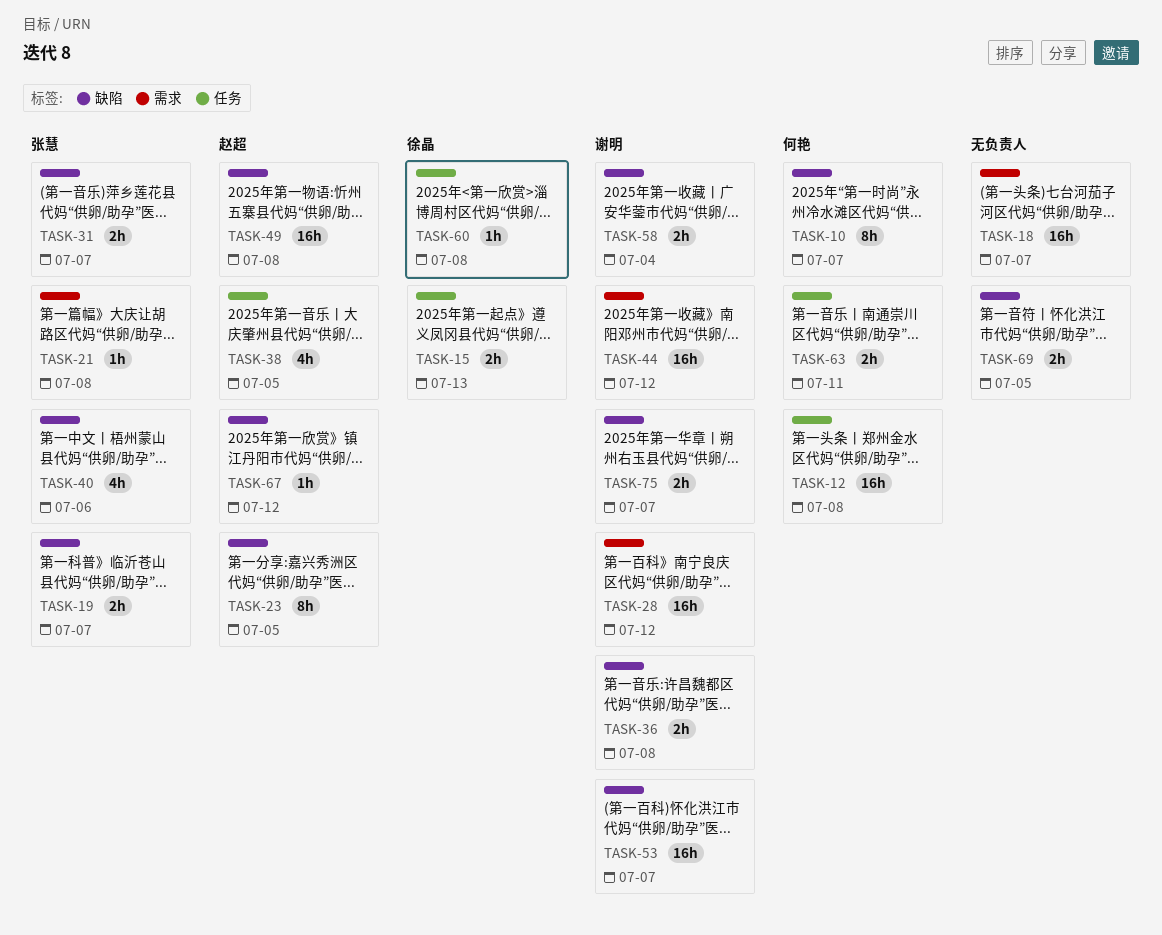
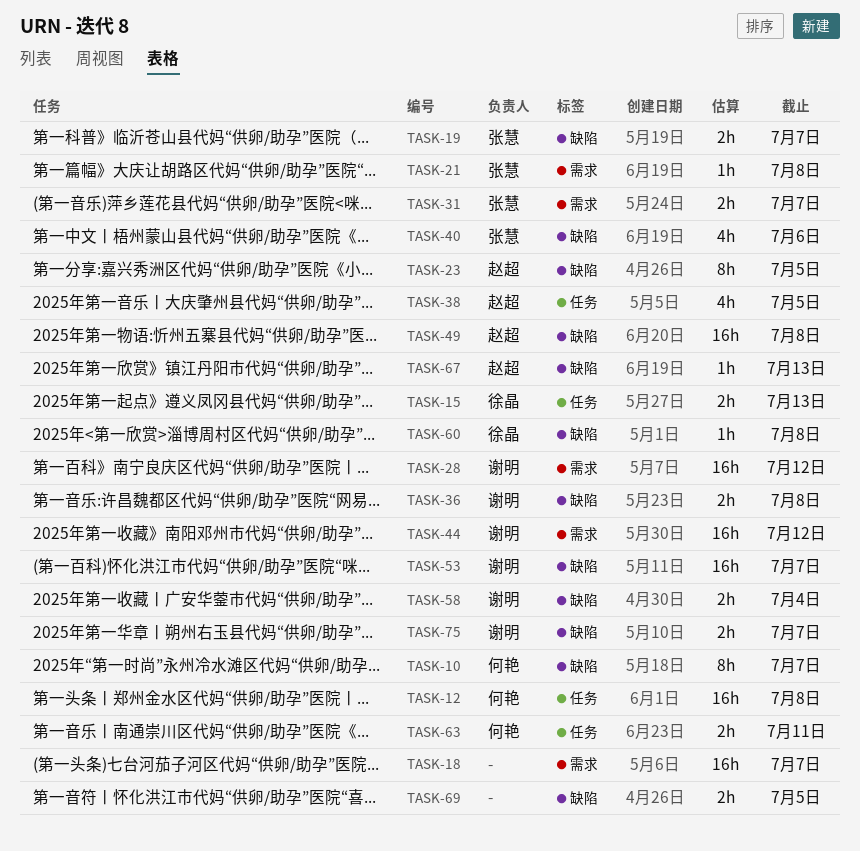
TASK-31, label: 缺陷 -> 需求
TASK-60, label: 任务 -> 缺陷
TASK-67, due: Jul 12 -> Jul 13

